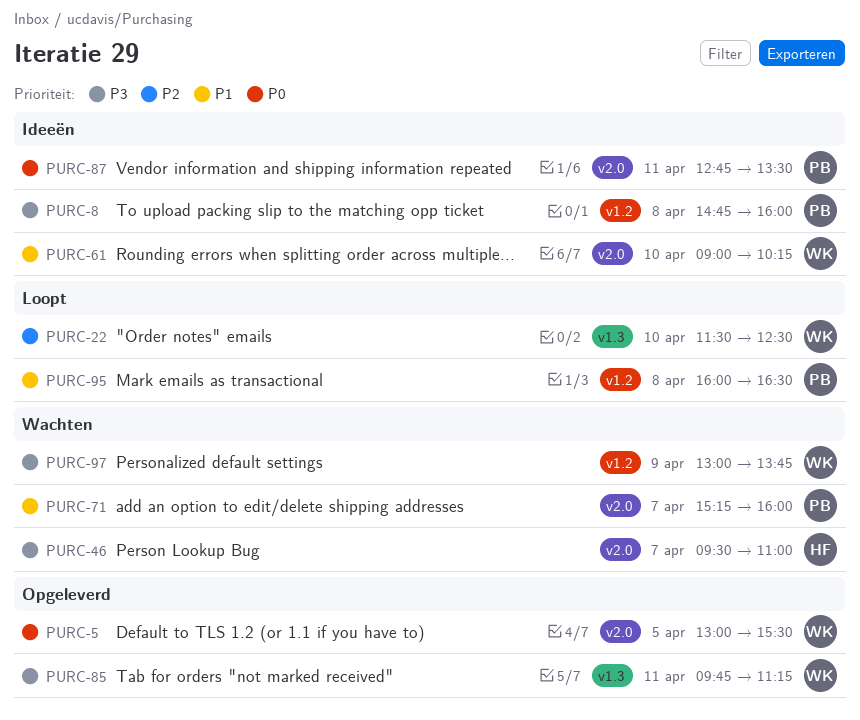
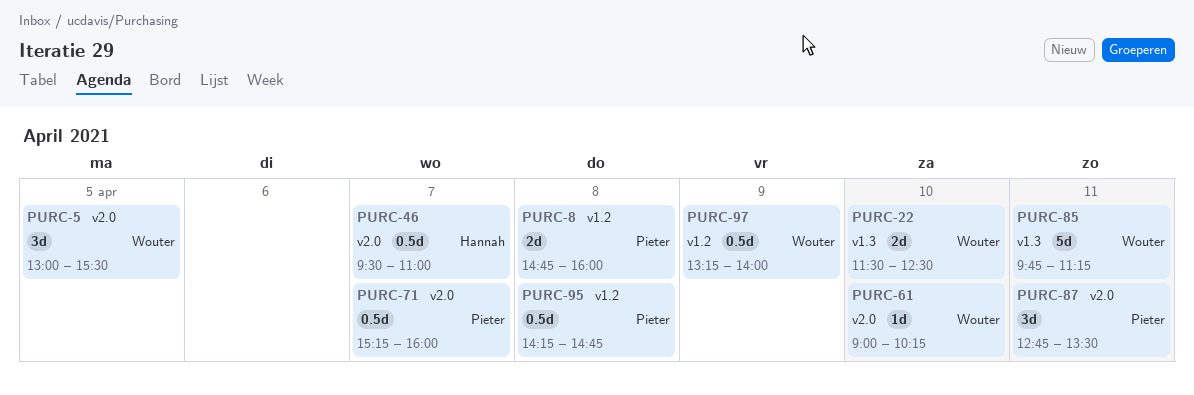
PURC-95, begins: 16:00 -> 14:15
PURC-95, ends: 16:30 -> 14:45
PURC-97, begins: 13:00 -> 13:15
PURC-97, ends: 13:45 -> 14:00

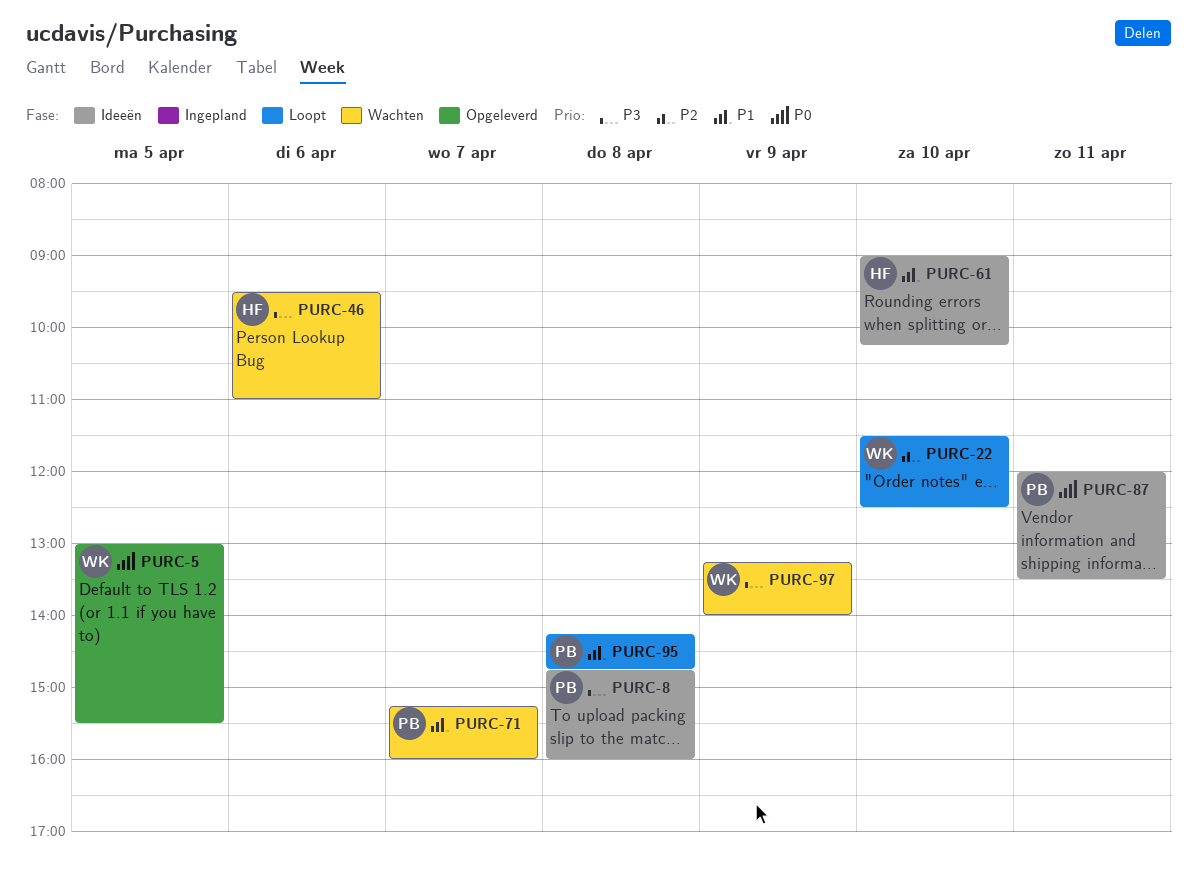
PURC-46, day: Apr 7 -> Apr 6
PURC-61, owner: Wouter -> Hannah
PURC-85: present -> none
PURC-87, begins: 12:45 -> 12:00

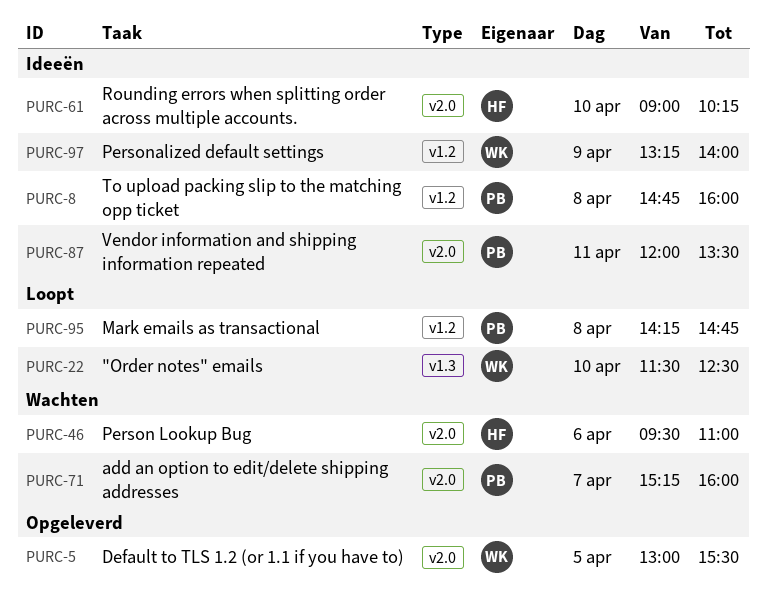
PURC-97, status: Wachten -> Ideeën

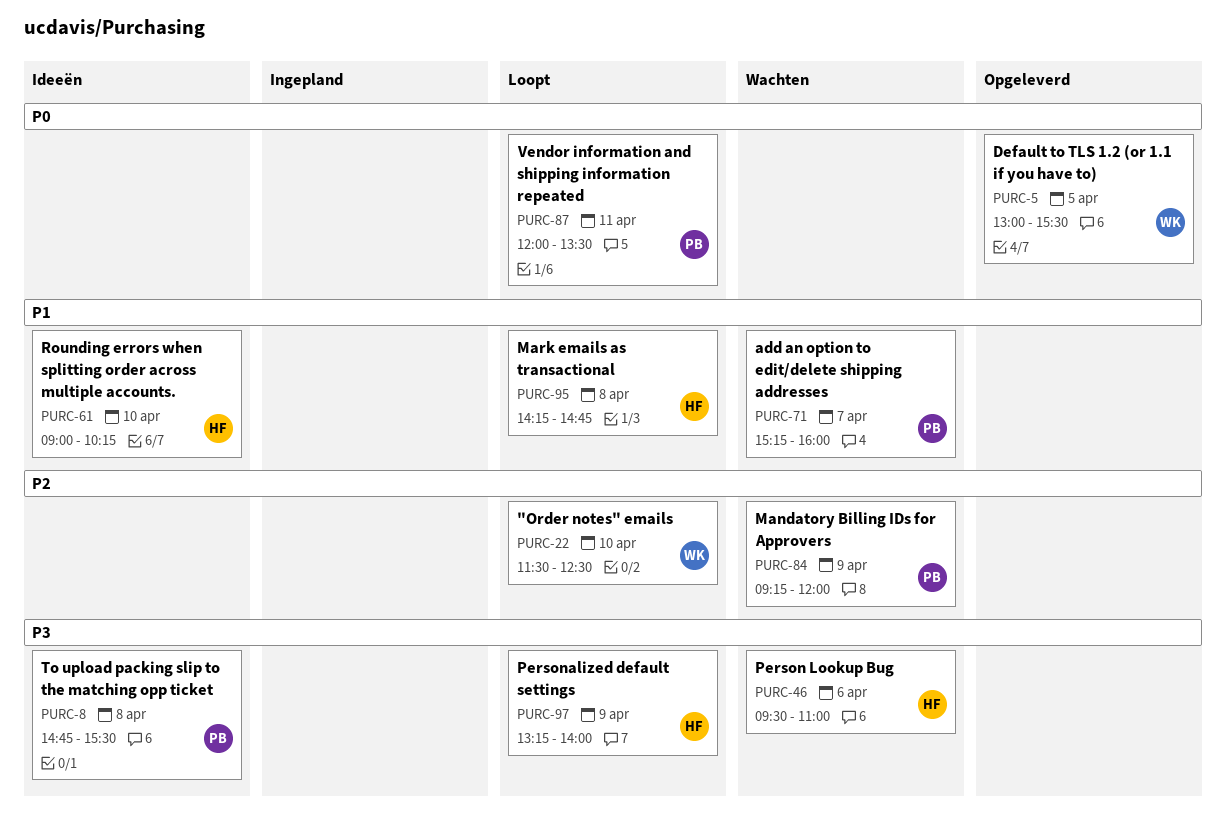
PURC-8, ends: 16:00 -> 15:30
PURC-84: none -> present
PURC-87, status: Ideeën -> Loopt
PURC-95, owner: PB -> HF
PURC-97, status: Ideeën -> Loopt
PURC-97, owner: WK -> HF

